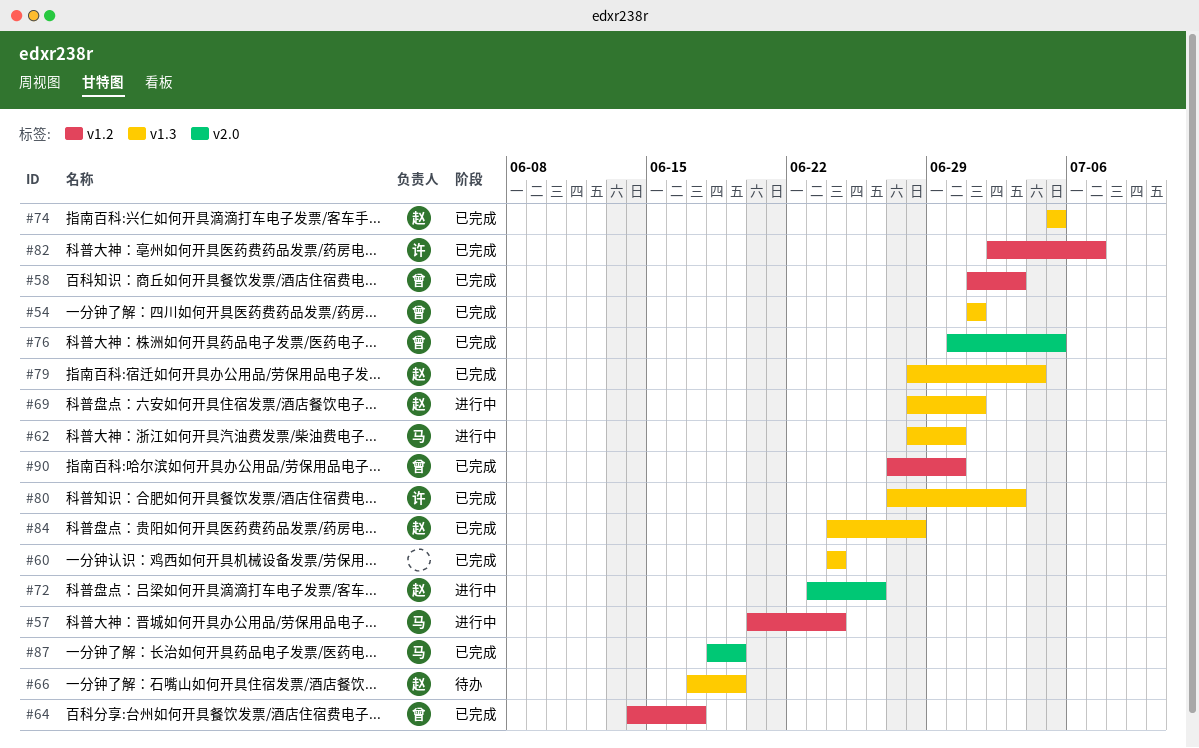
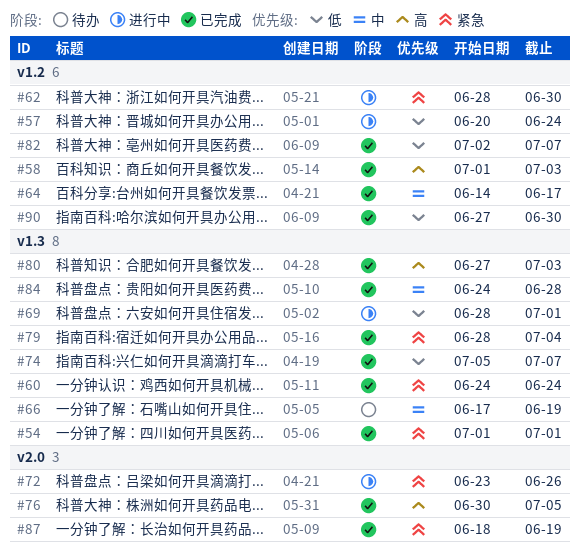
#62, label: v1.3 -> v1.2
#74, due: Jul 5 -> Jul 7

